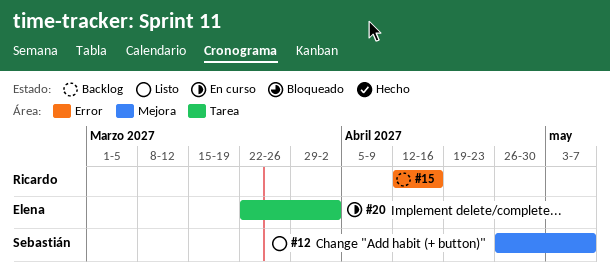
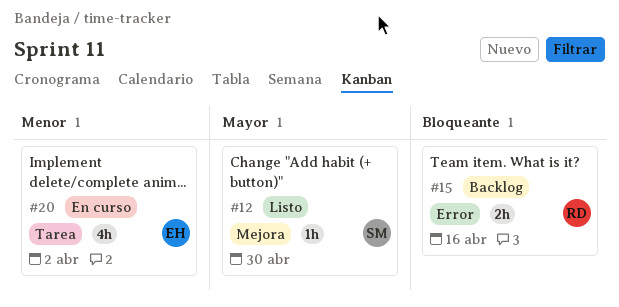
#12, due: May 7 -> Apr 30

